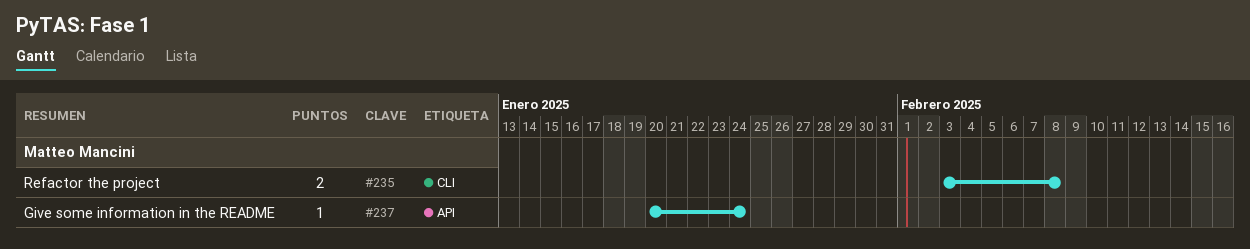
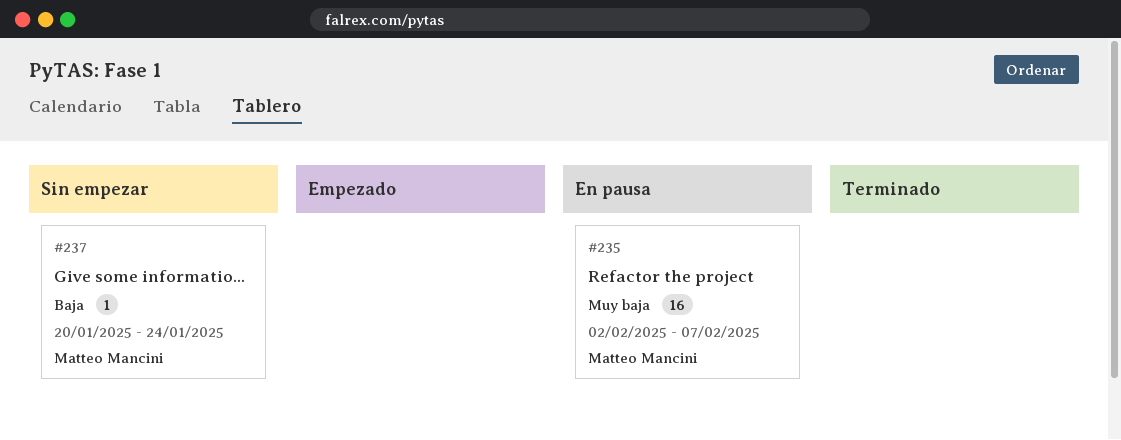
#235, estimate: 2 -> 16
#235, start: Feb 3 -> Feb 2
#235, due: Feb 8 -> Feb 7

